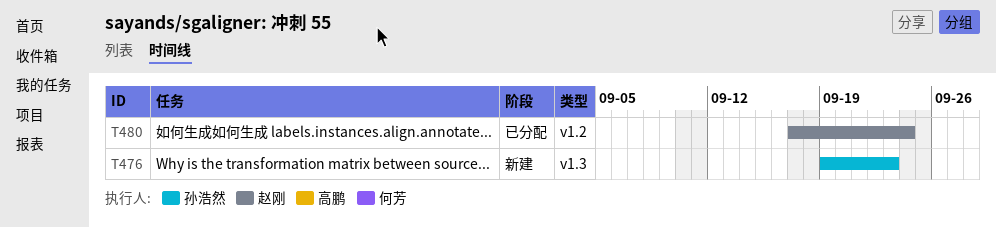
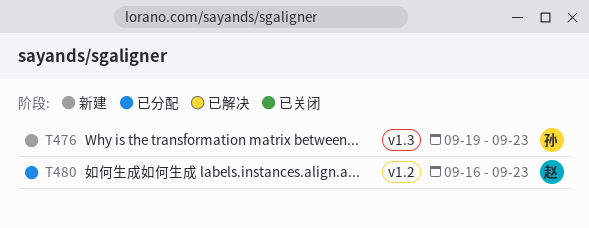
T480, start: Sep 17 -> Sep 16
T480, due: Sep 24 -> Sep 23

